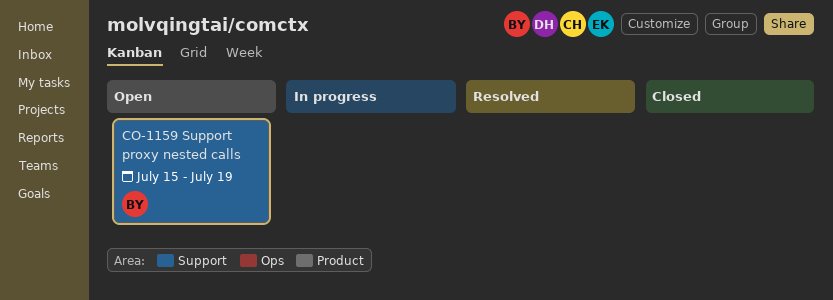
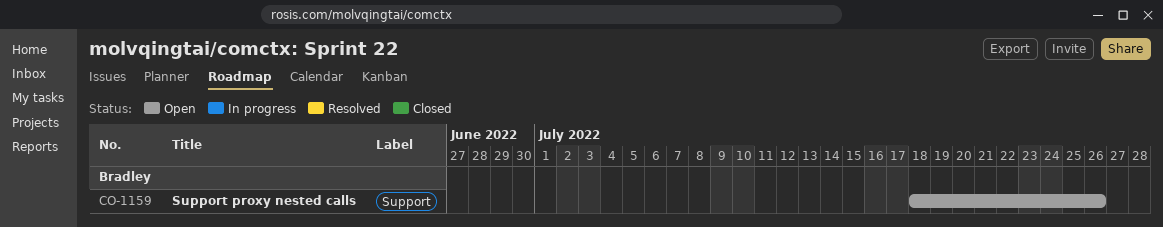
CO-1159, start: Jul 15 -> Jul 18
CO-1159, due: Jul 19 -> Jul 26

